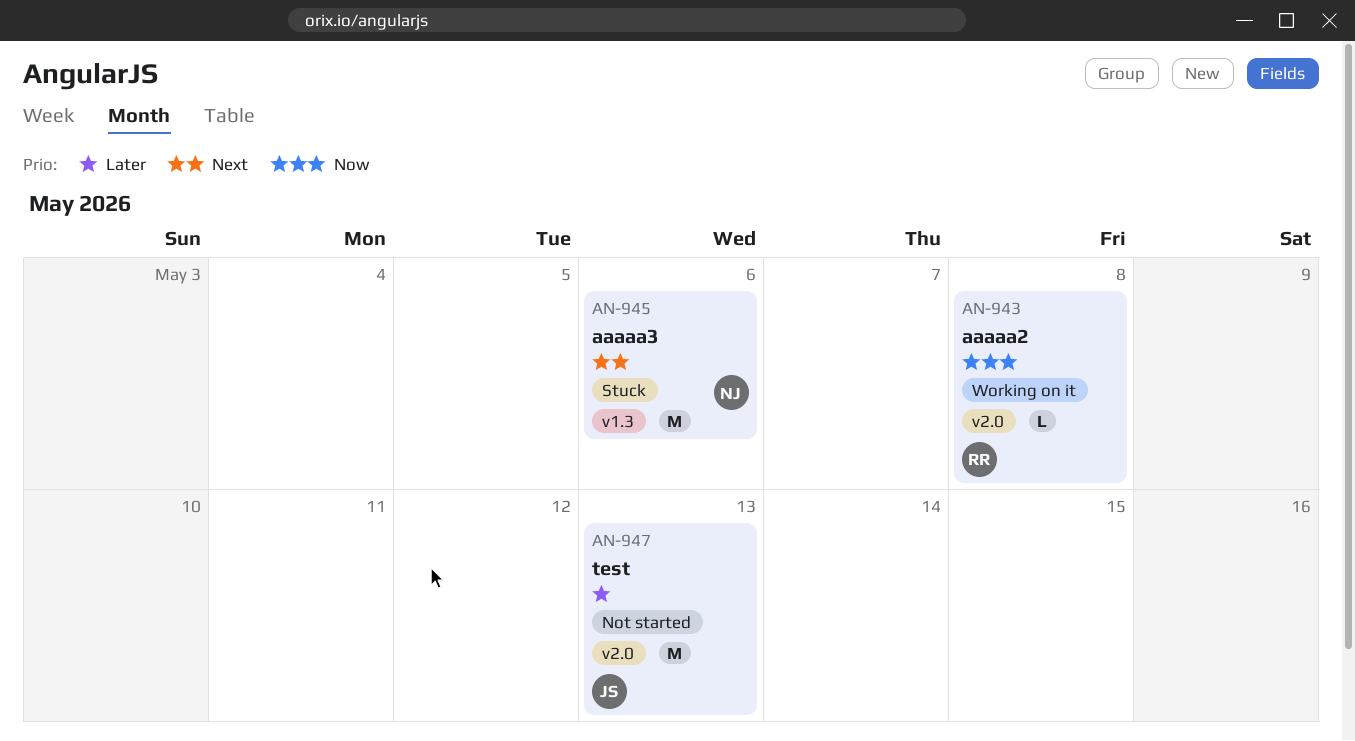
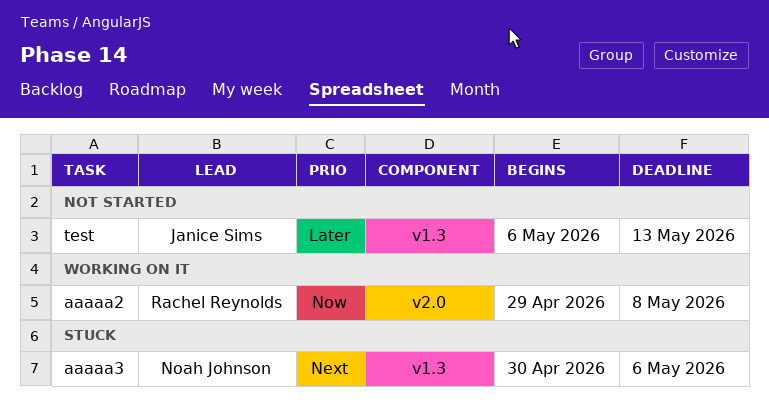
test, label: v2.0 -> v1.3

